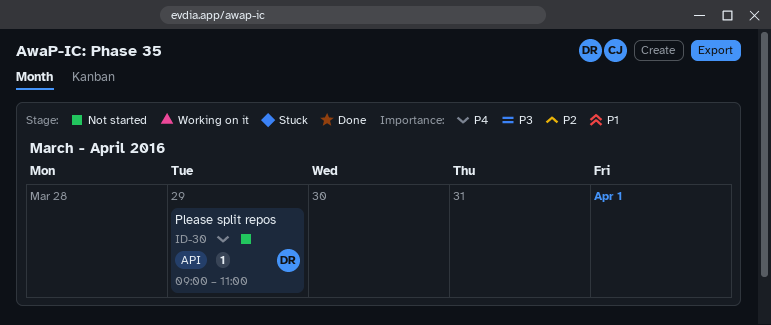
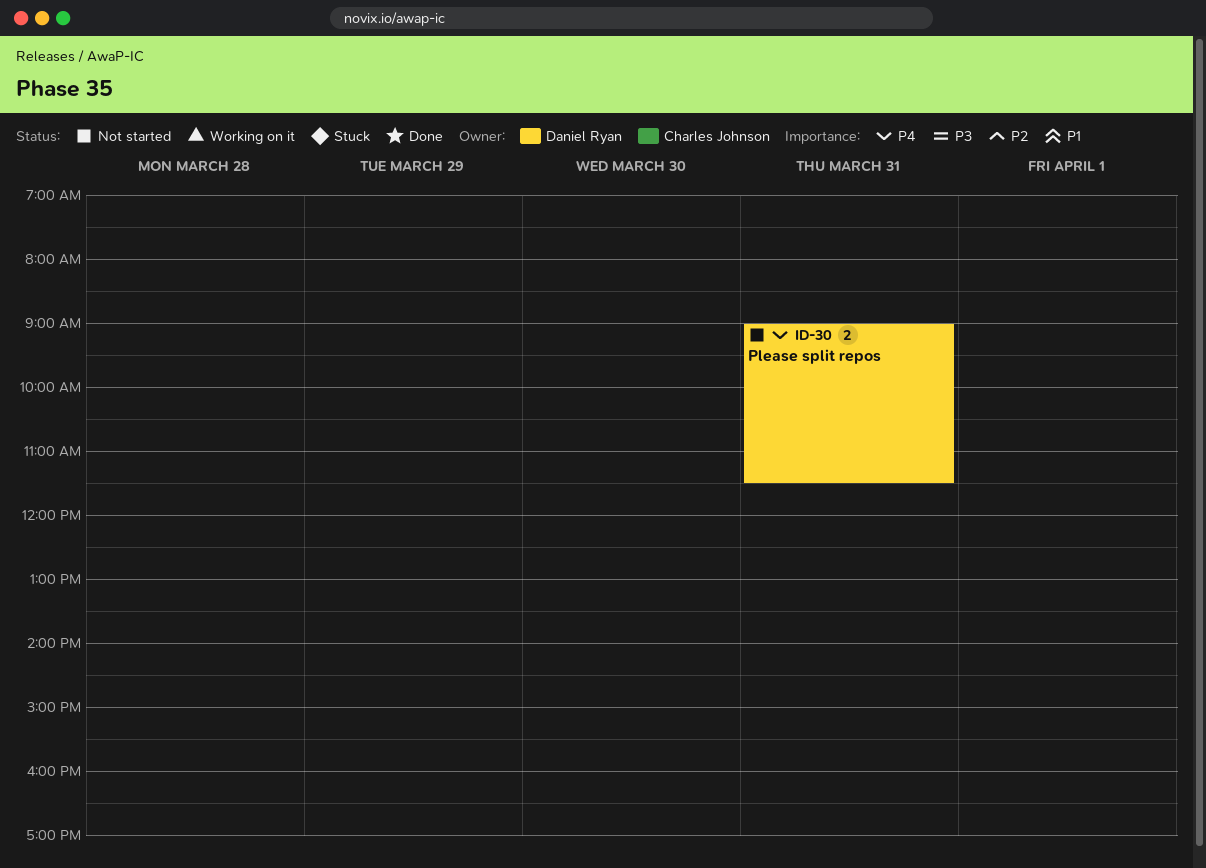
ID-30, estimate: 1 -> 2
ID-30, day: Mar 29 -> Mar 31
ID-30, ends: 11:00 -> 11:30

